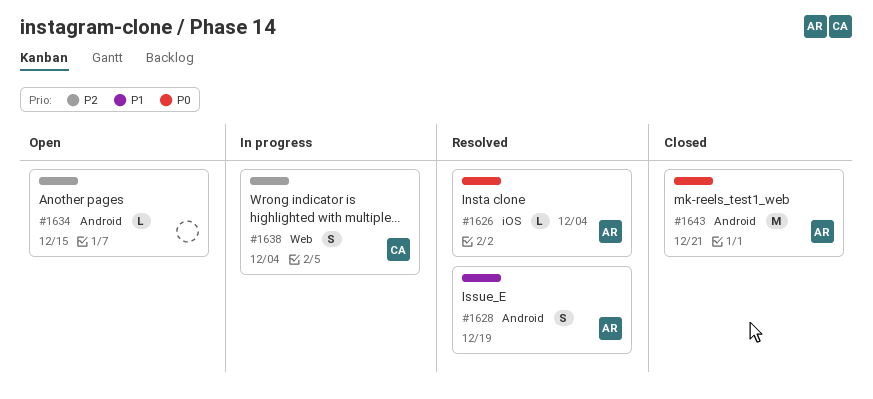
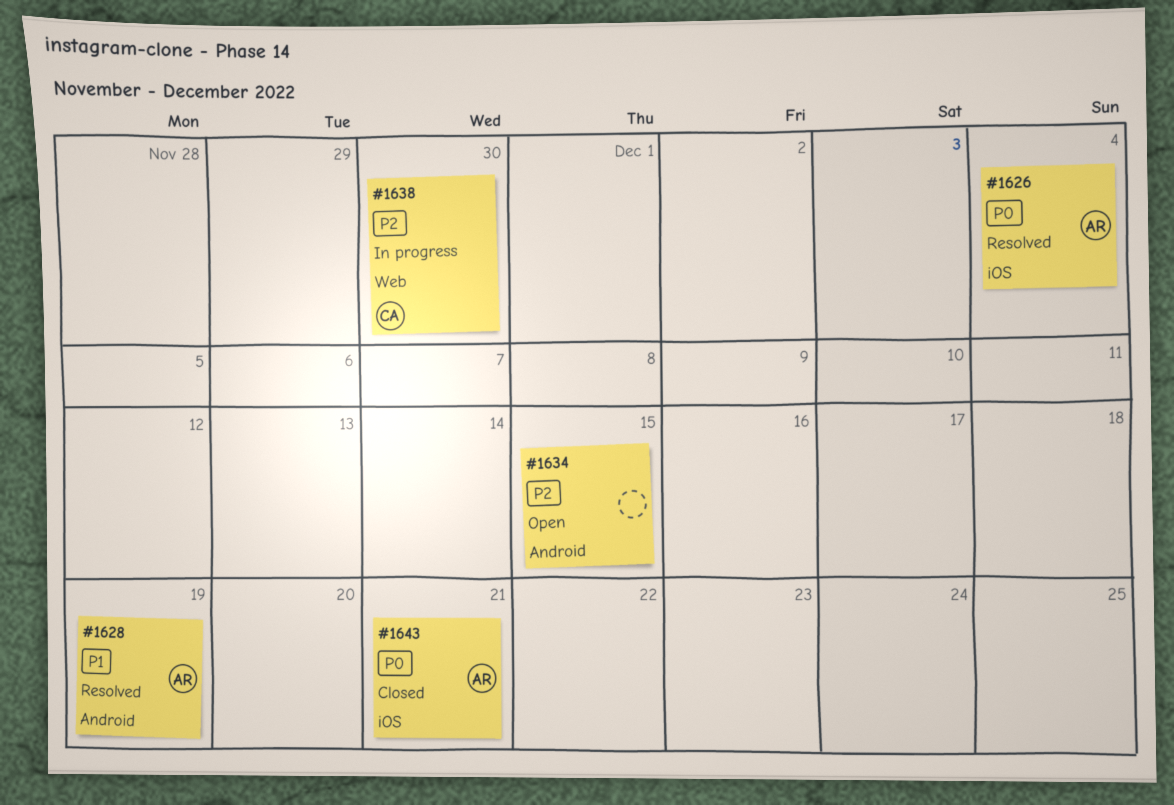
#1638, due: Dec 4 -> Nov 30
#1643, label: Android -> iOS

